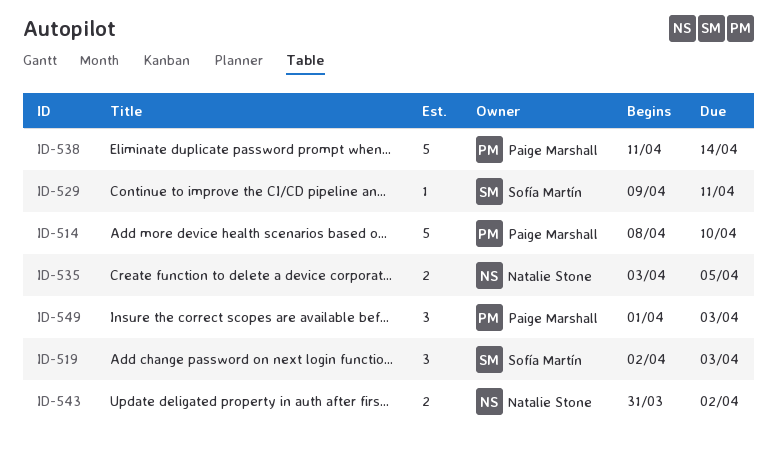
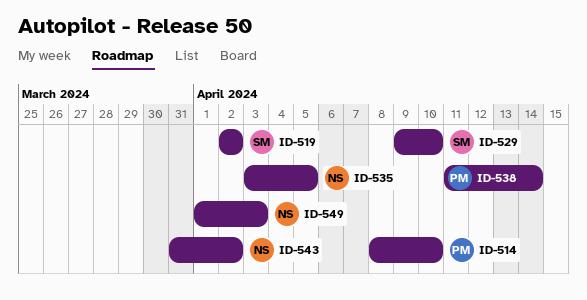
ID-519, due: Apr 3 -> Apr 2
ID-529, due: Apr 11 -> Apr 10
ID-549, owner: Paige Marshall -> Natalie Stone

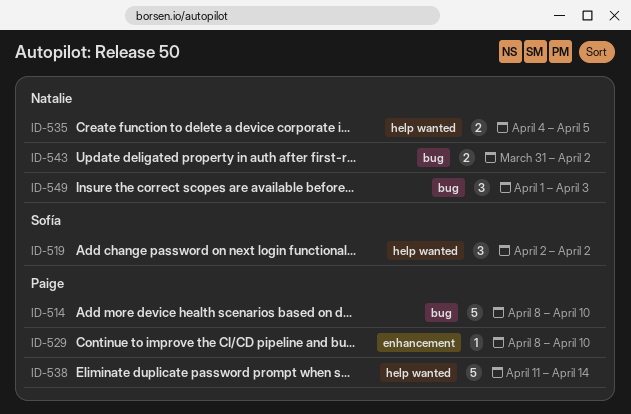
ID-529, owner: Sofía -> Paige
ID-529, start: Apr 9 -> Apr 8
ID-535, start: Apr 3 -> Apr 4

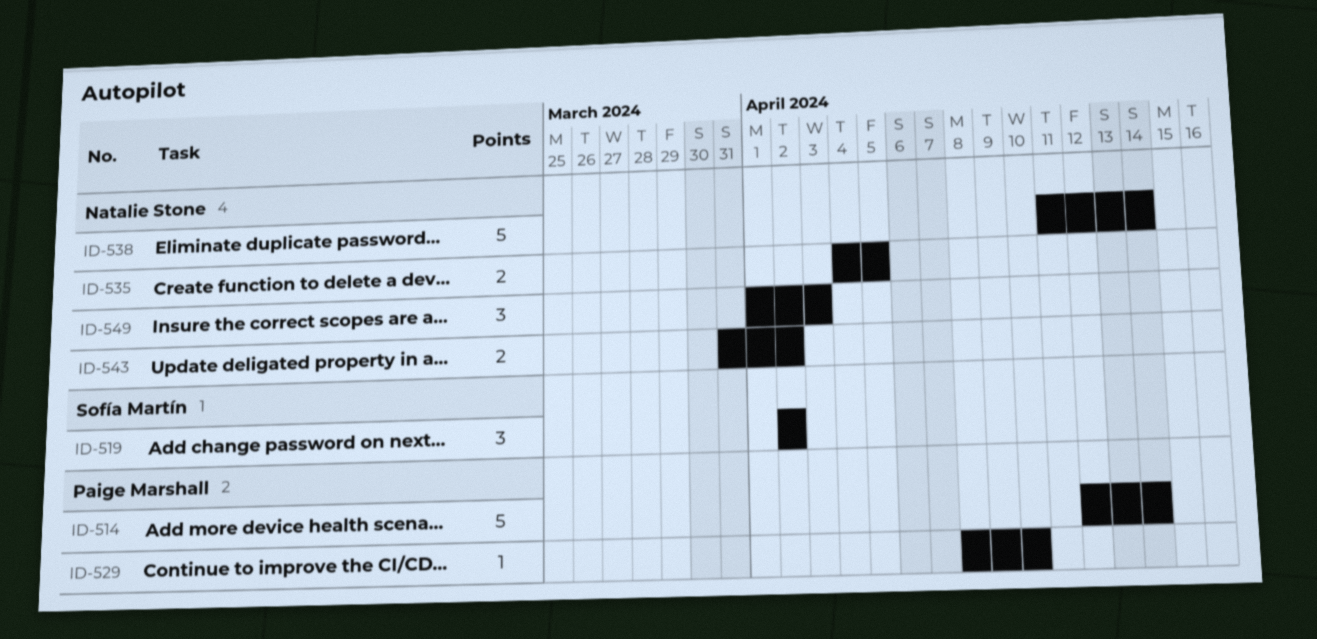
ID-514, start: Apr 8 -> Apr 12
ID-514, due: Apr 10 -> Apr 14
ID-538, owner: Paige Marshall -> Natalie Stone

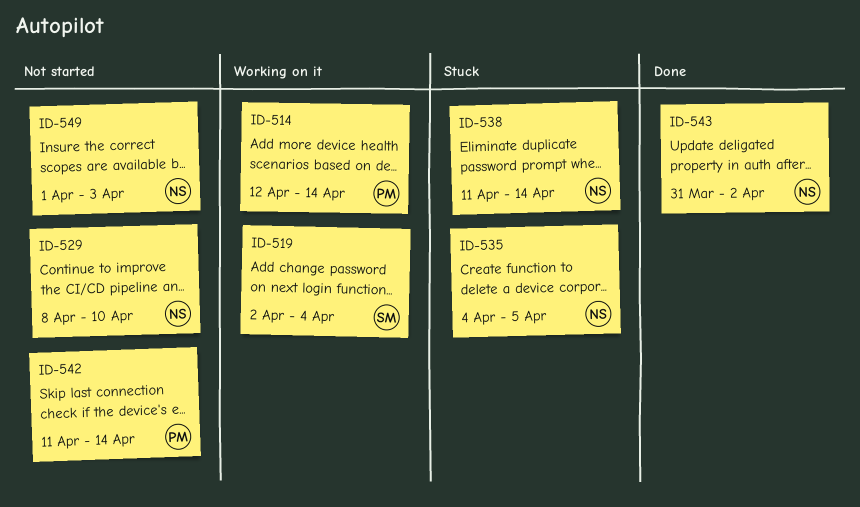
ID-519, due: Apr 2 -> Apr 4
ID-529, owner: Paige Marshall -> Natalie Stone
ID-542: none -> present

